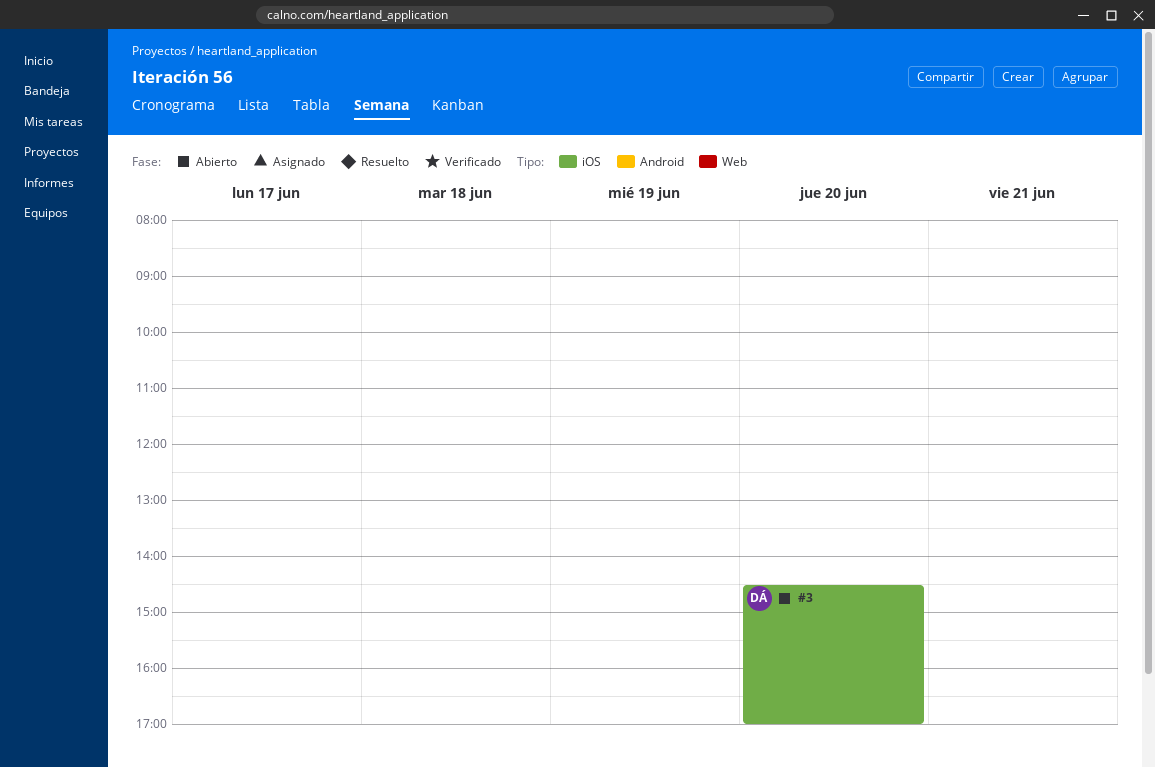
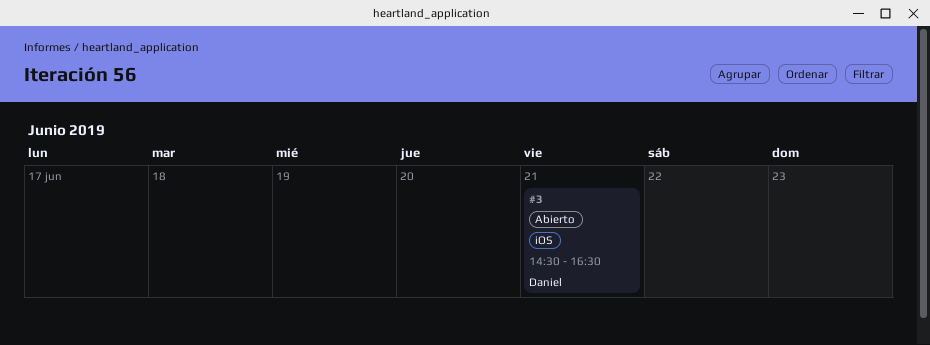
#3, day: Jun 20 -> Jun 21
#3, ends: 17:00 -> 16:30

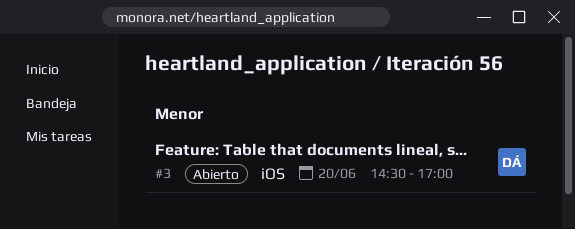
#3, day: Jun 21 -> Jun 20
#3, ends: 16:30 -> 17:00

